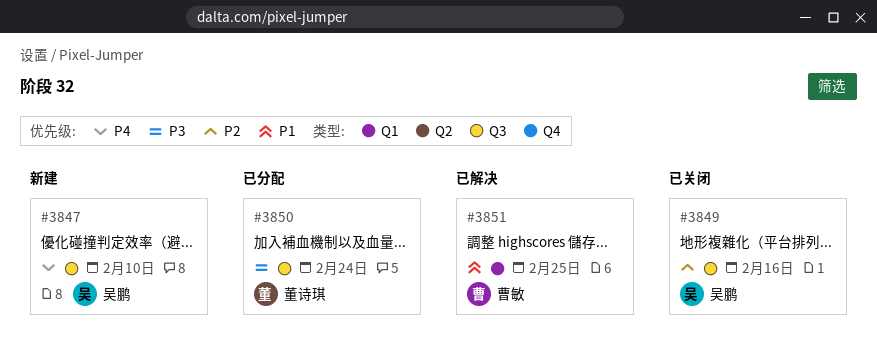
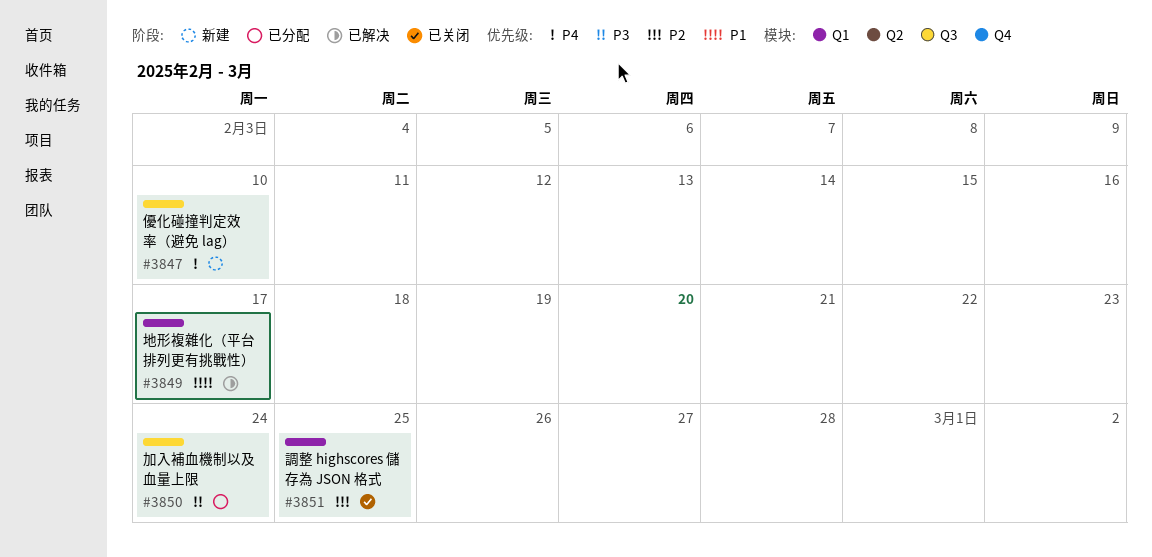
#3849, status: 已关闭 -> 已解决
#3849, priority: P2 -> P1
#3849, label: Q3 -> Q1
#3849, due: Feb 16 -> Feb 17
#3851, status: 已解决 -> 已关闭
#3851, priority: P1 -> P2

